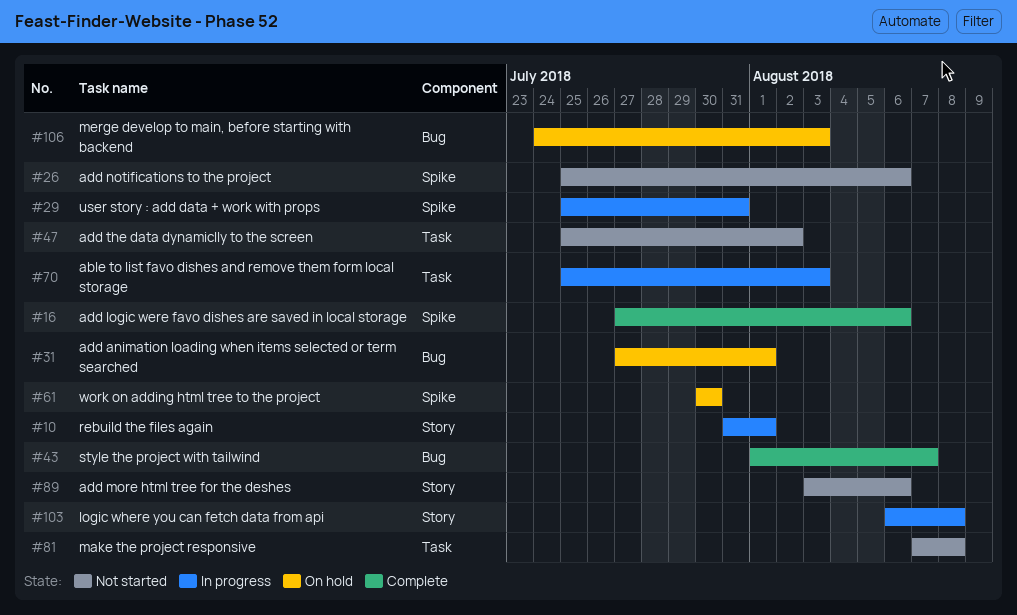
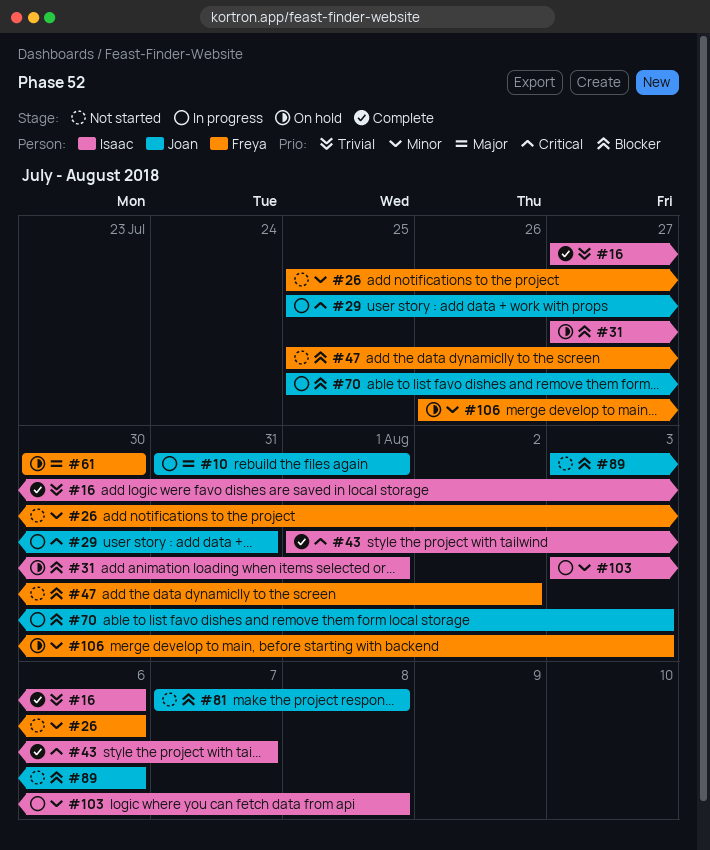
#103, start: Aug 6 -> Aug 3
#106, start: Jul 24 -> Jul 26

